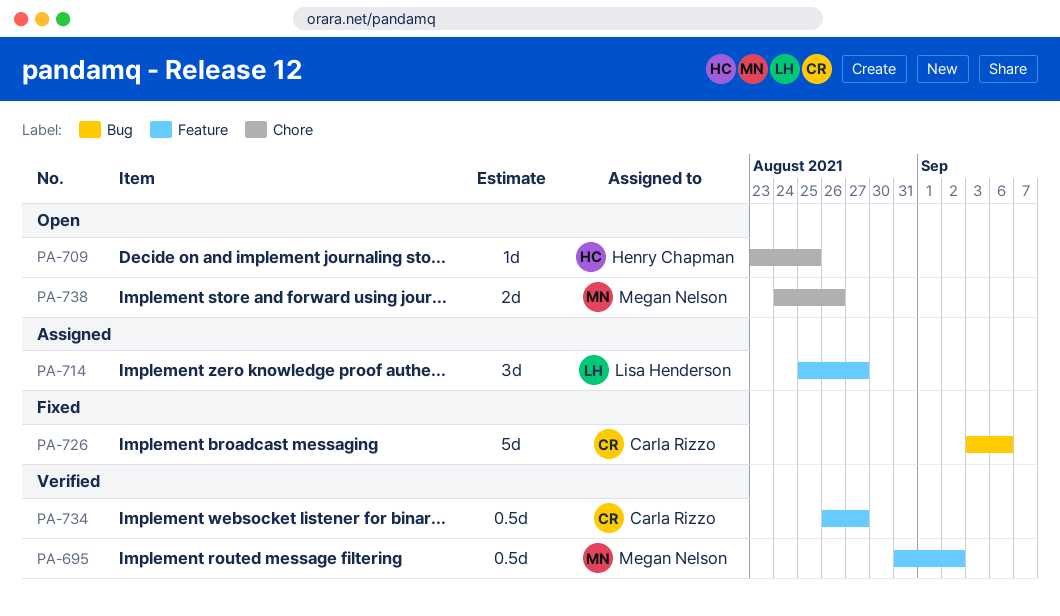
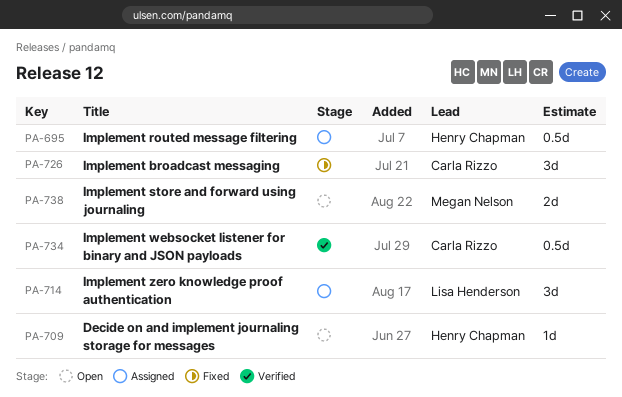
PA-695, status: Verified -> Assigned
PA-695, owner: Megan Nelson -> Henry Chapman
PA-726, estimate: 5d -> 3d

